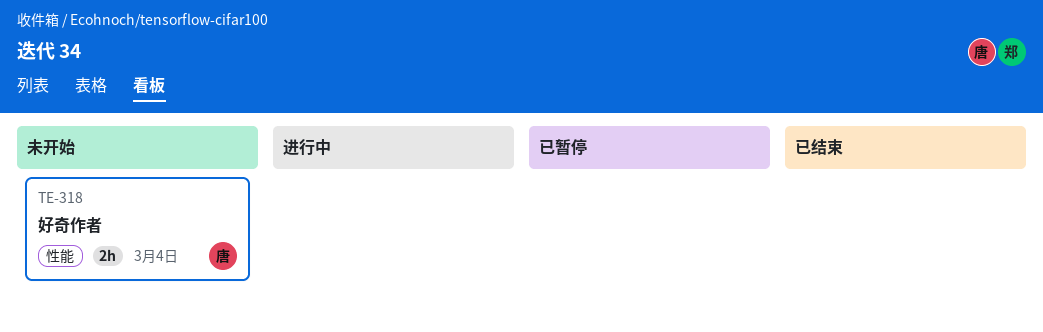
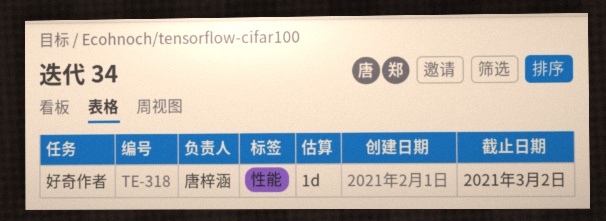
TE-318, estimate: 2h -> 1d
TE-318, due: Mar 4 -> Mar 2

